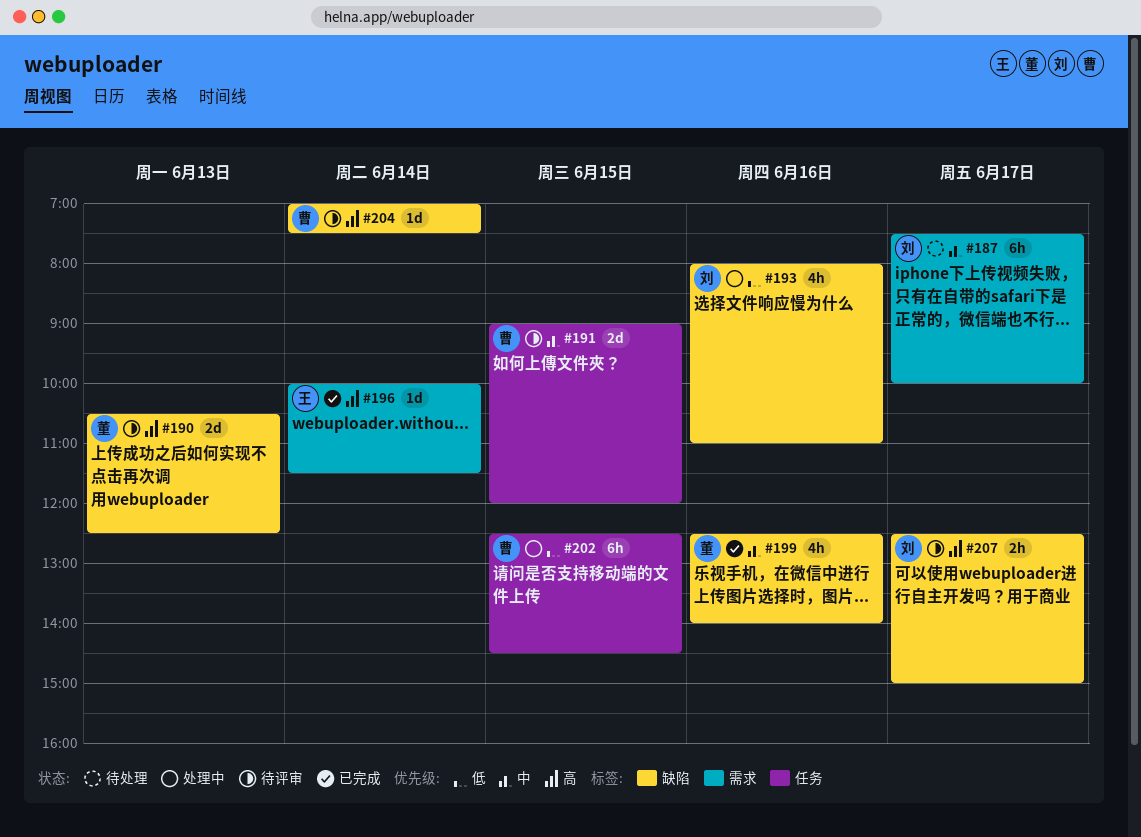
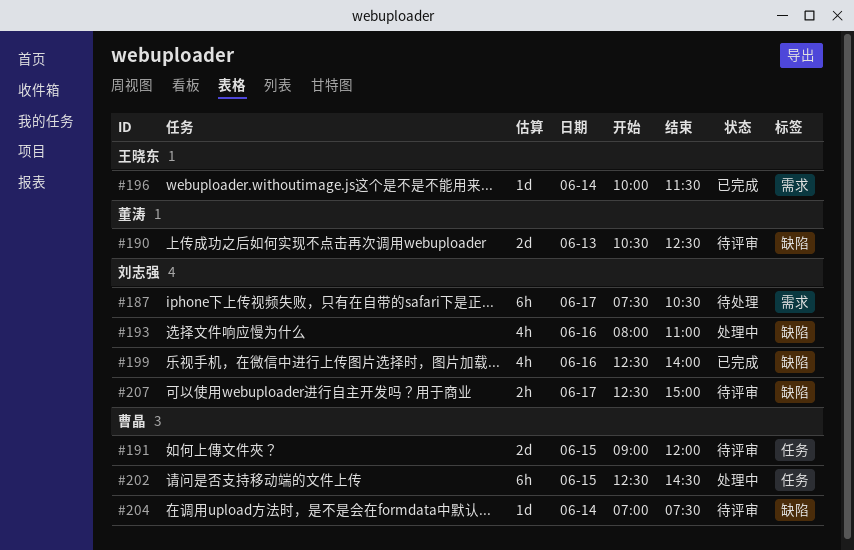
#187, ends: 10:00 -> 10:30
#199, owner: 董涛 -> 刘志强

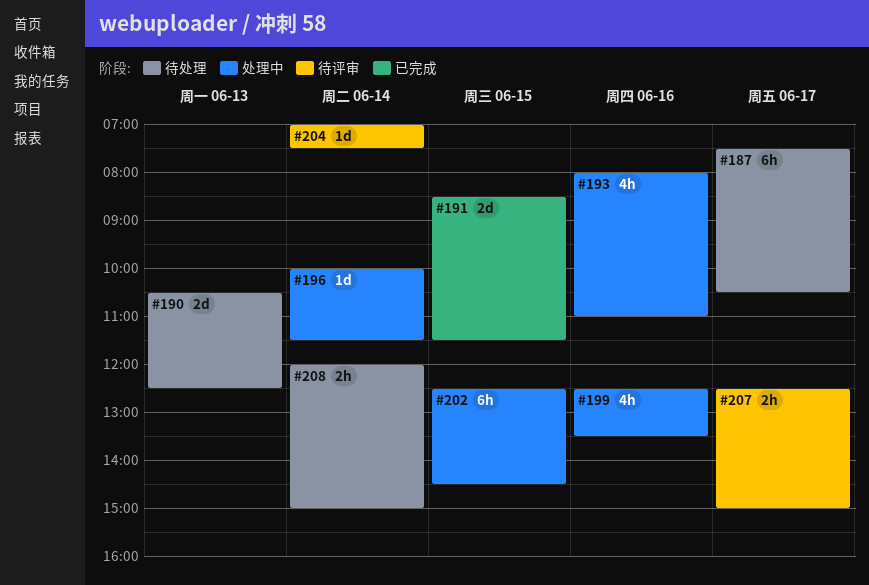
#190, status: 待评审 -> 待处理
#191, status: 待评审 -> 已完成
#191, begins: 09:00 -> 08:30
#191, ends: 12:00 -> 11:30
#196, status: 已完成 -> 处理中
#199, status: 已完成 -> 处理中
#199, ends: 14:00 -> 13:30
#208: none -> present

